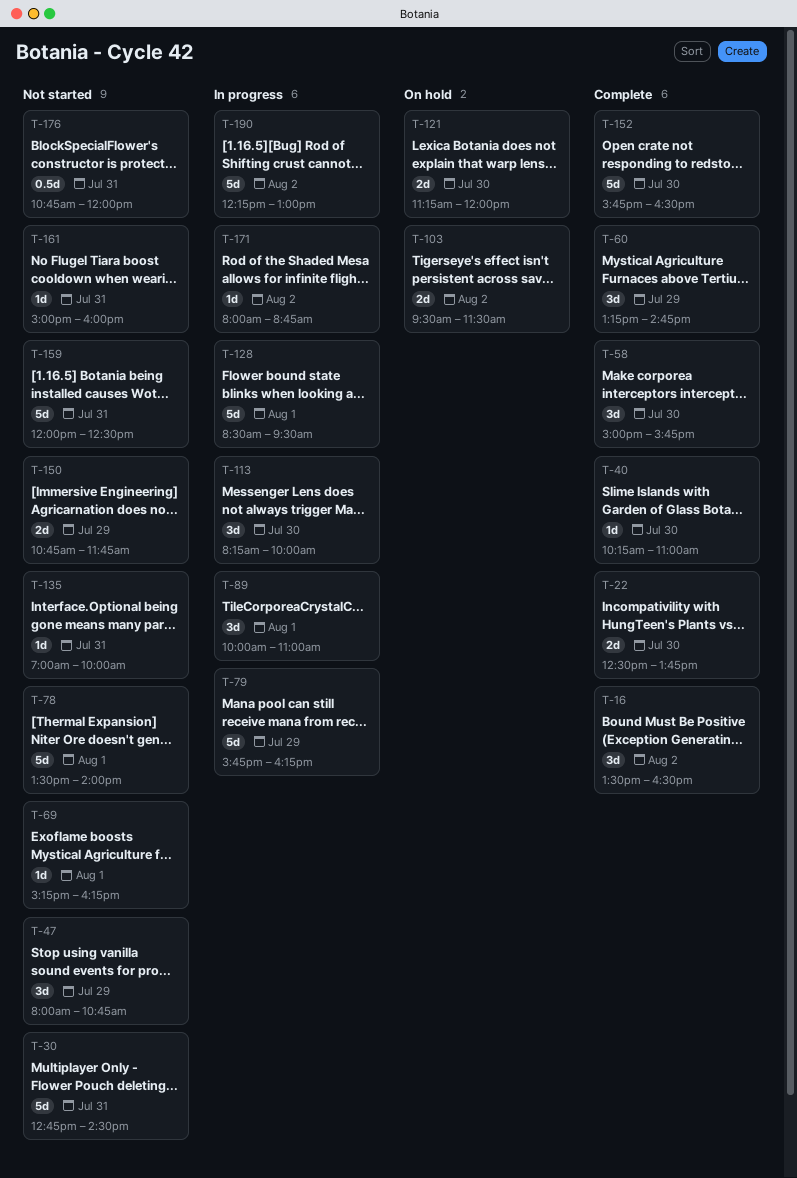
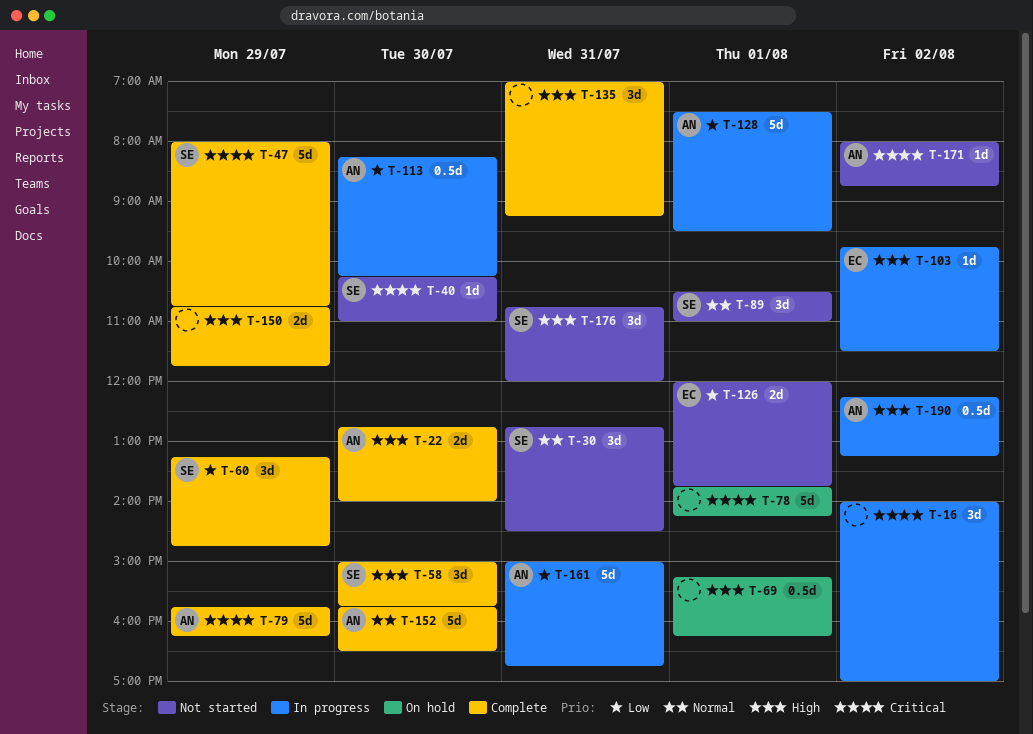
T-16, status: Complete -> In progress
T-16, begins: 13:30 -> 14:00
T-16, ends: 16:30 -> 17:00
T-22, begins: 12:30 -> 12:45
T-22, ends: 13:45 -> 14:00
T-30, estimate: 5d -> 3d
T-40, status: Complete -> Not started
T-47, status: Not started -> Complete
T-47, estimate: 3d -> 5d
T-69, status: Not started -> On hold
T-69, estimate: 1d -> 0.5d
T-78, status: Not started -> On hold
T-78, begins: 13:30 -> 13:45
T-78, ends: 14:00 -> 14:15
T-79, status: In progress -> Complete
T-89, status: In progress -> Not started
T-89, begins: 10:00 -> 10:30
T-103, status: On hold -> In progress
T-103, estimate: 2d -> 1d
T-103, begins: 09:30 -> 09:45
T-113, estimate: 3d -> 0.5d
T-113, ends: 10:00 -> 10:15
T-121: present -> none
T-126: none -> present
T-128, begins: 08:30 -> 07:30
T-135, status: Not started -> Complete
T-135, estimate: 1d -> 3d
T-135, ends: 10:00 -> 09:15
T-150, status: Not started -> Complete
T-159: present -> none
T-161, status: Not started -> In progress
T-161, estimate: 1d -> 5d
T-161, ends: 16:00 -> 16:45
T-171, status: In progress -> Not started
T-176, estimate: 0.5d -> 3d
T-190, estimate: 5d -> 0.5d
T-190, ends: 13:00 -> 13:15

